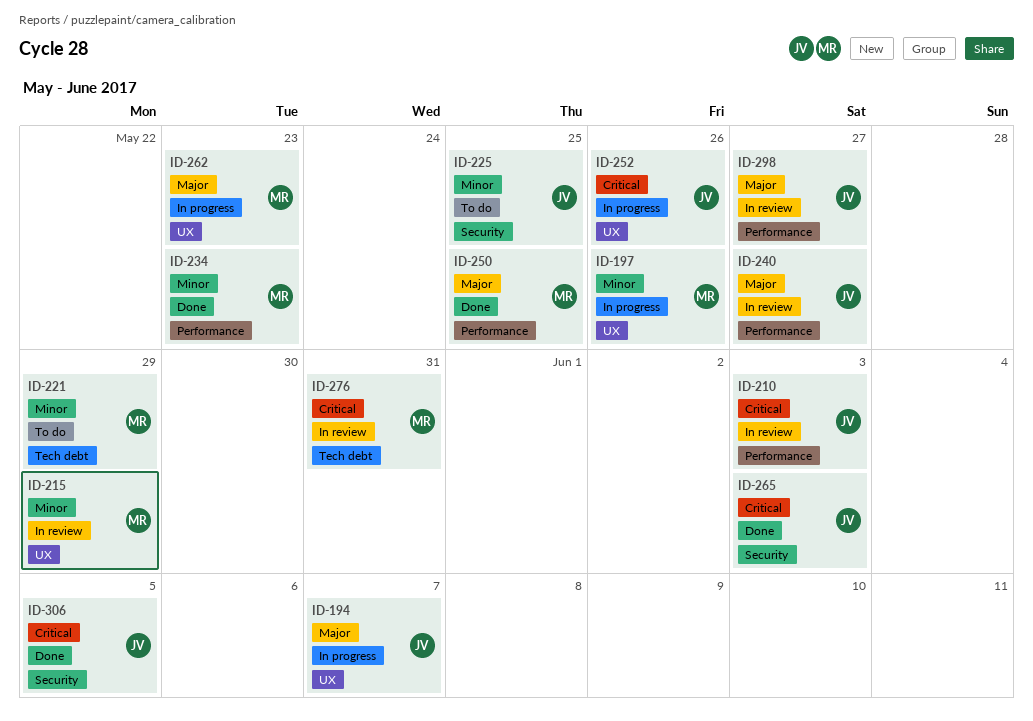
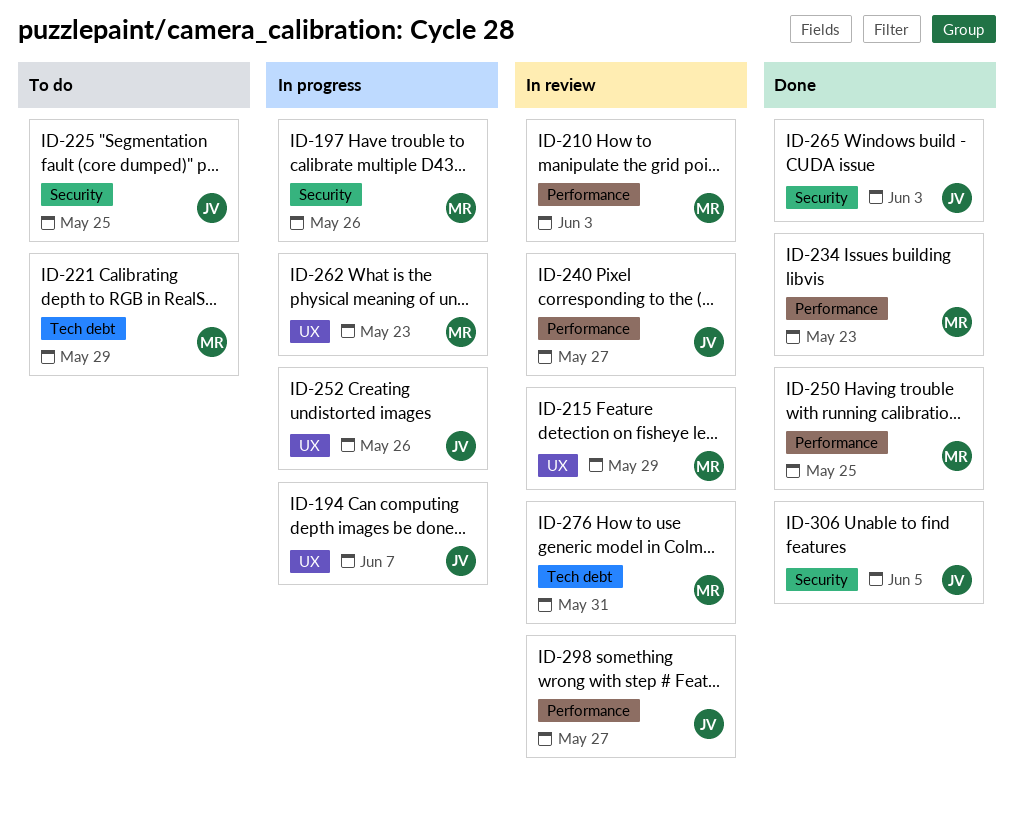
ID-197, label: UX -> Security
ID-210, owner: JV -> MR

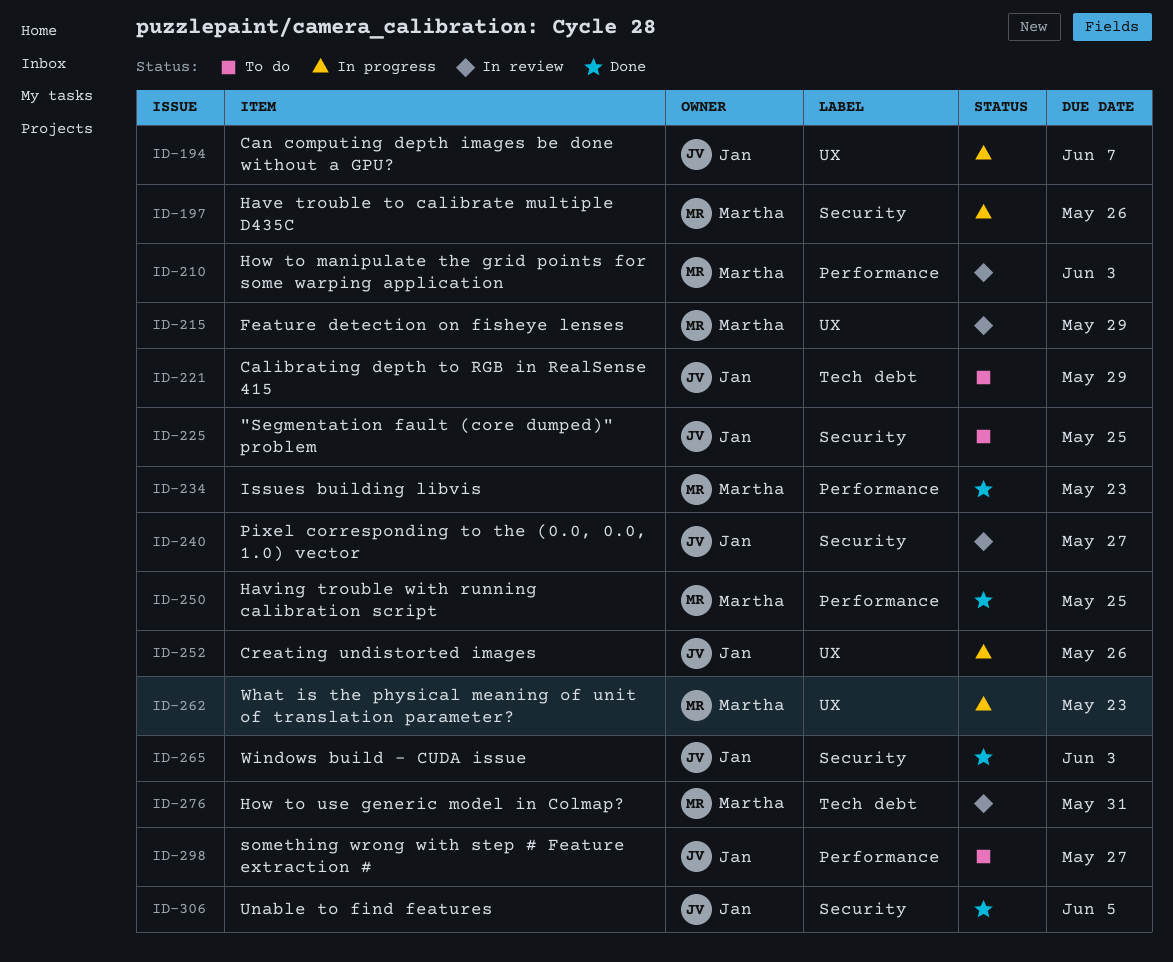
ID-221, owner: Martha -> Jan
ID-240, label: Performance -> Security
ID-298, status: In review -> To do

